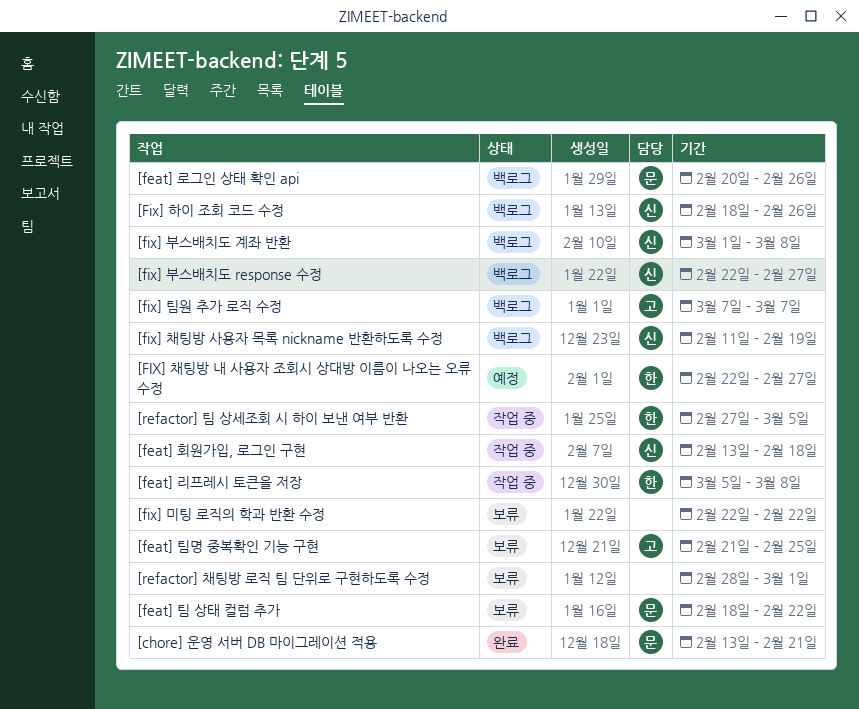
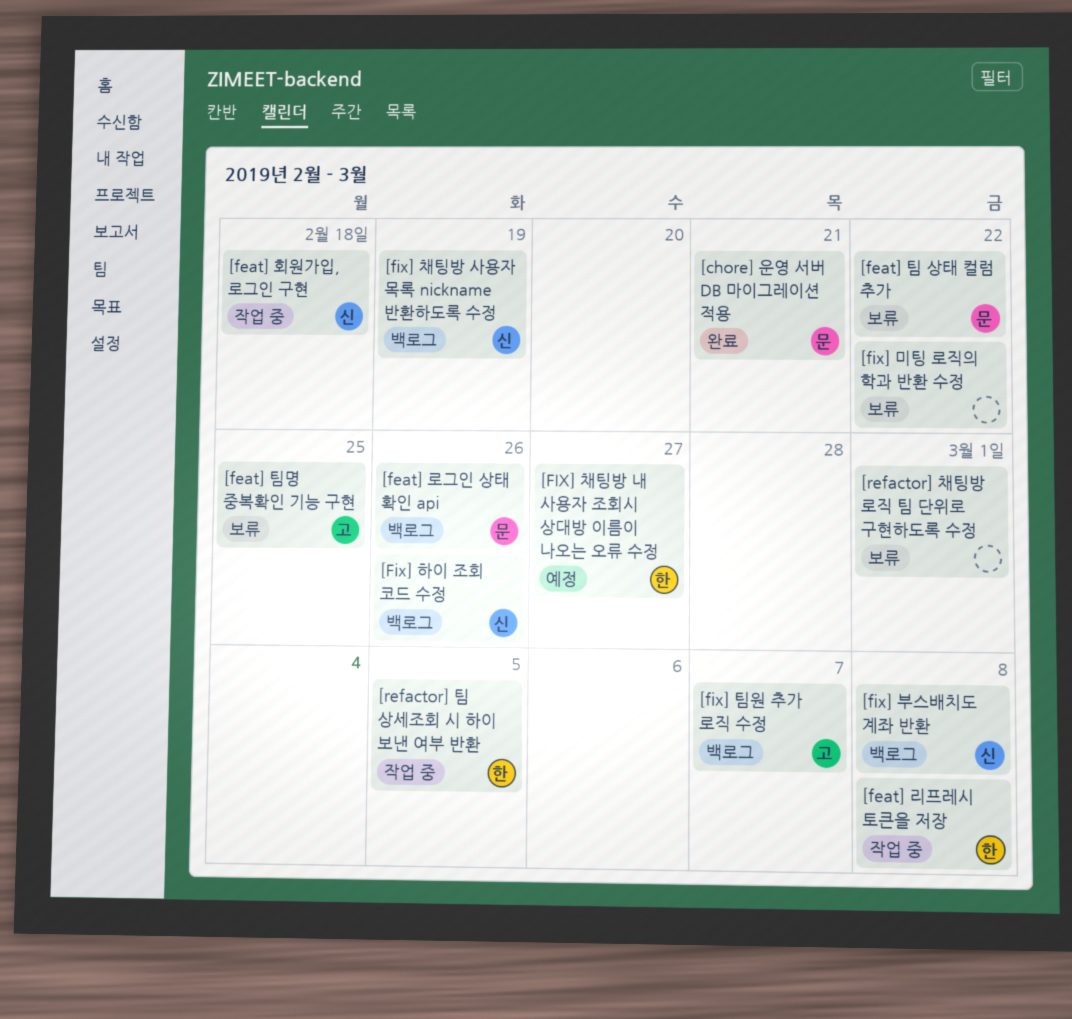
[fix] 부스배치도 response 수정: present -> none

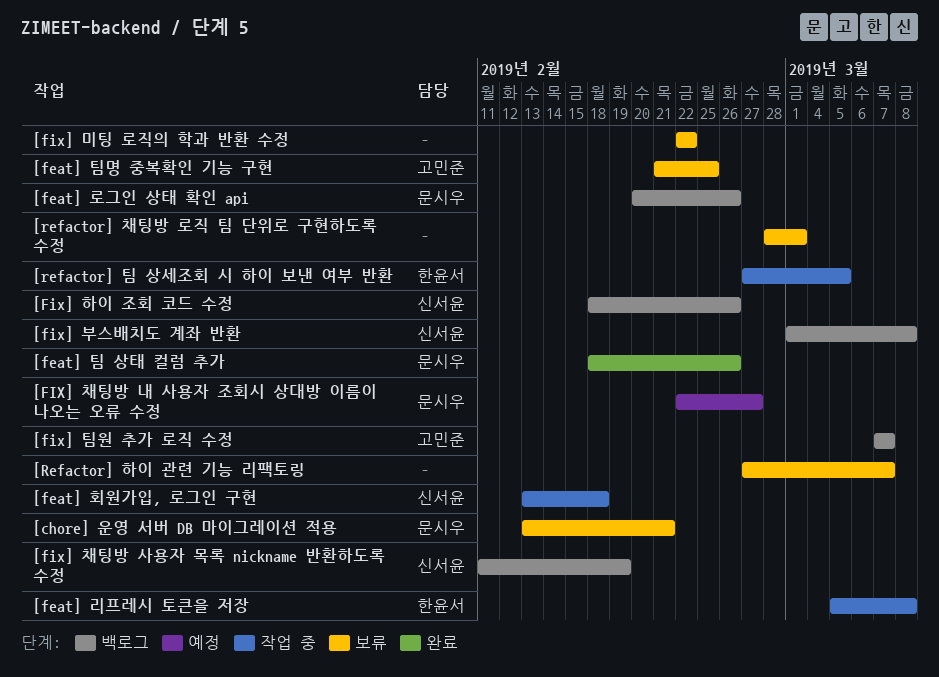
[chore] 운영 서버 DB 마이그레이션 적용, status: 완료 -> 보류
[feat] 팀 상태 컬럼 추가, status: 보류 -> 완료
[feat] 팀 상태 컬럼 추가, due: Feb 22 -> Feb 26
[FIX] 채팅방 내 사용자 조회시 상대방 이름이 나오는 오류 수정, owner: 한윤서 -> 문시우
[Refactor] 하이 관련 기능 리팩토링: none -> present

